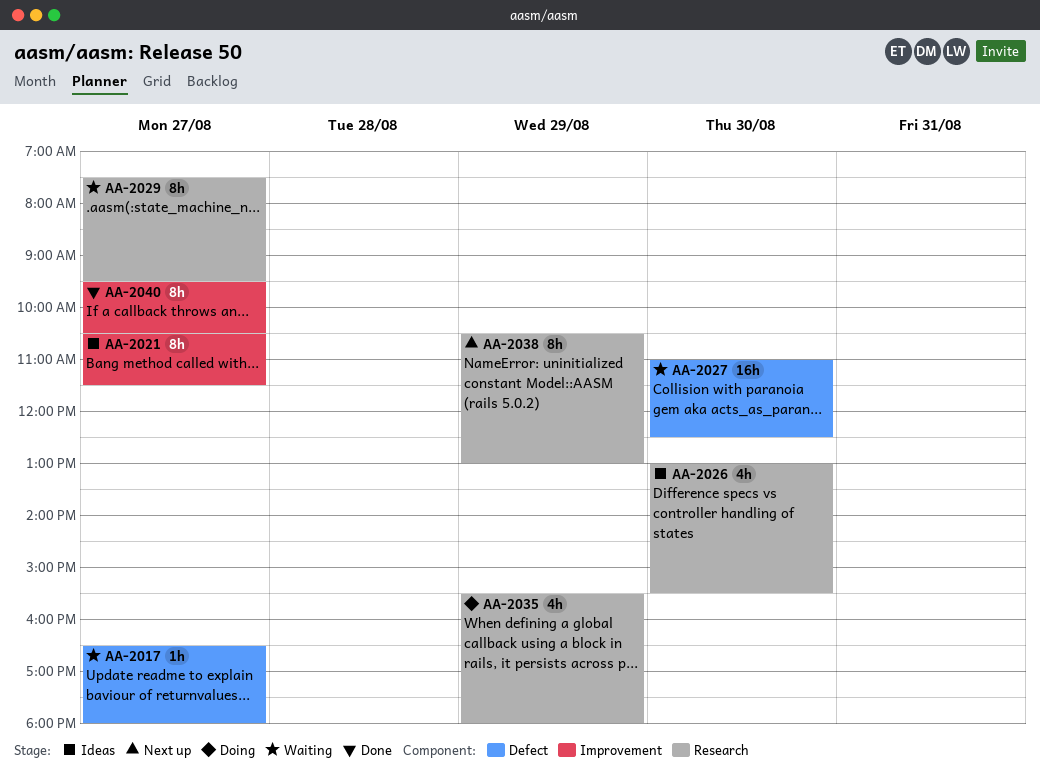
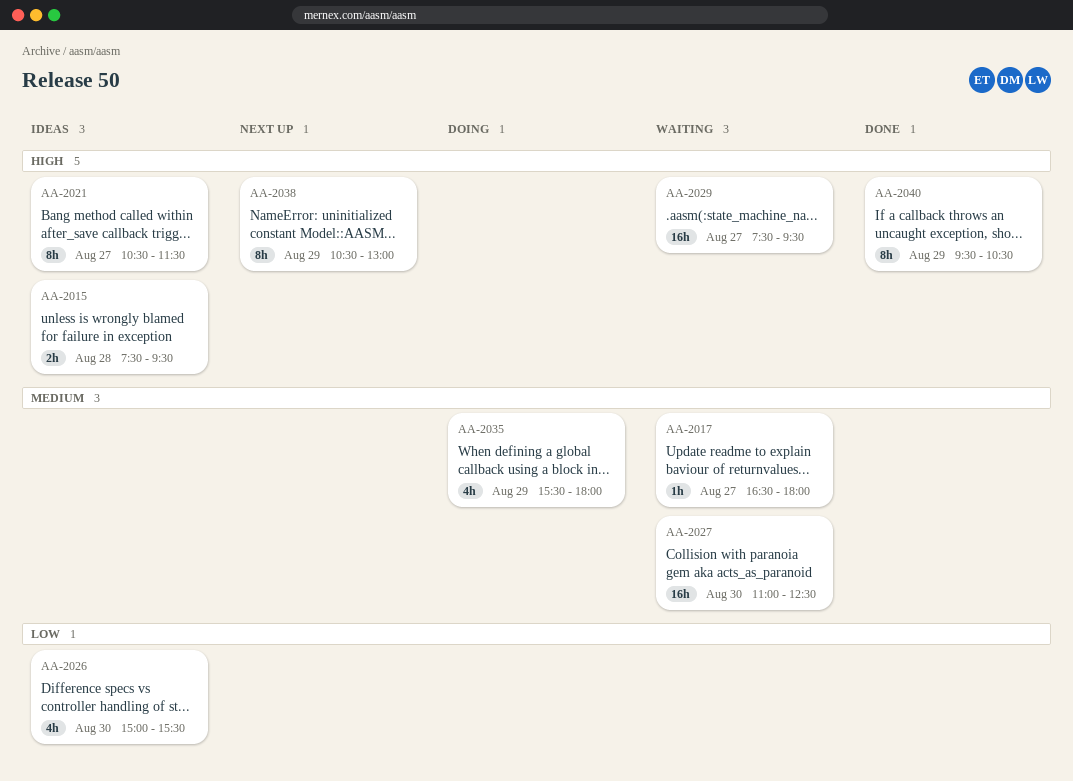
AA-2015: none -> present
AA-2026, begins: 13:00 -> 15:00
AA-2029, estimate: 8h -> 16h
AA-2040, day: Aug 27 -> Aug 29

